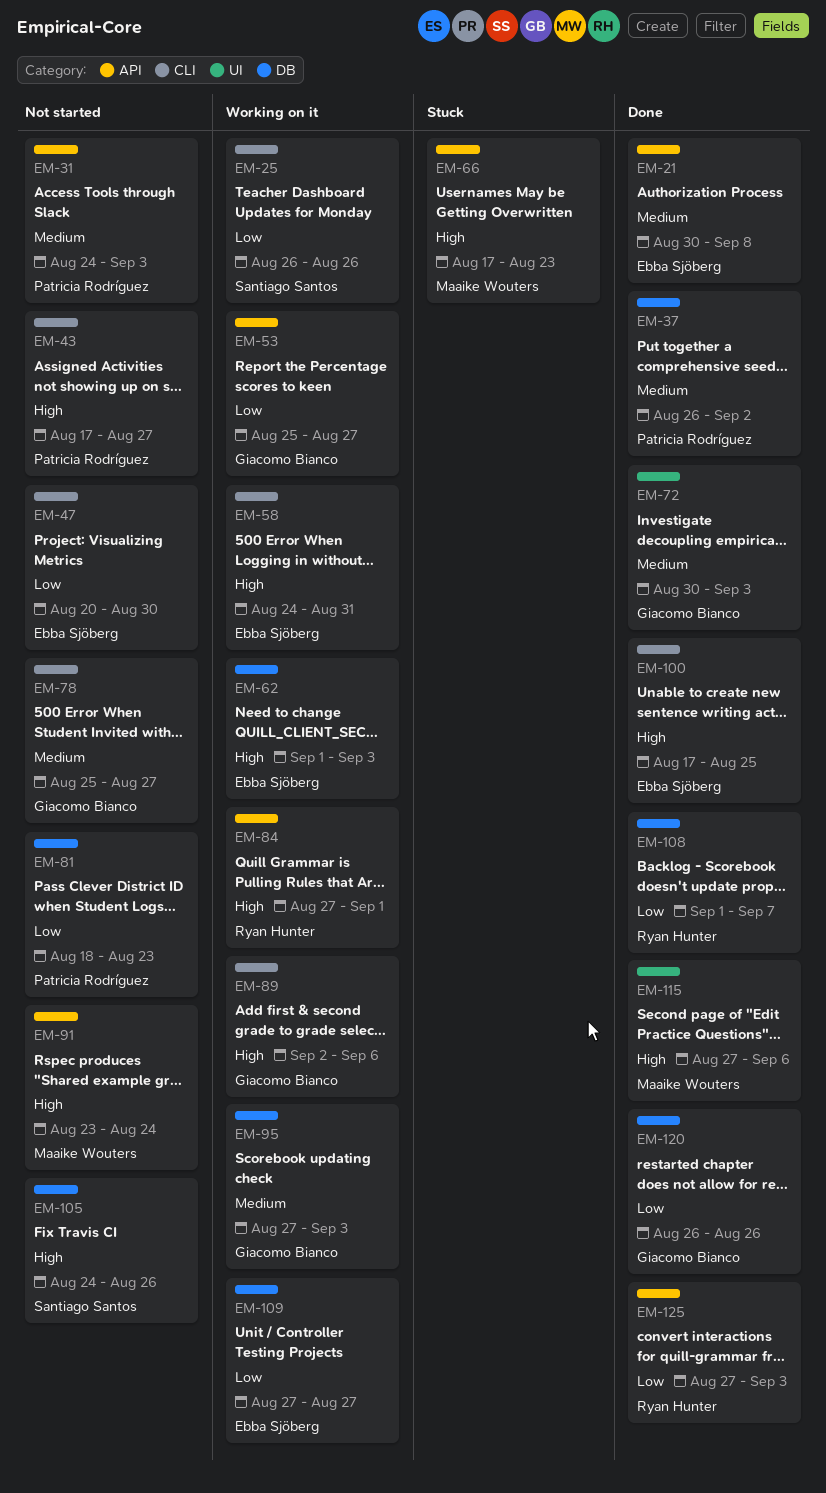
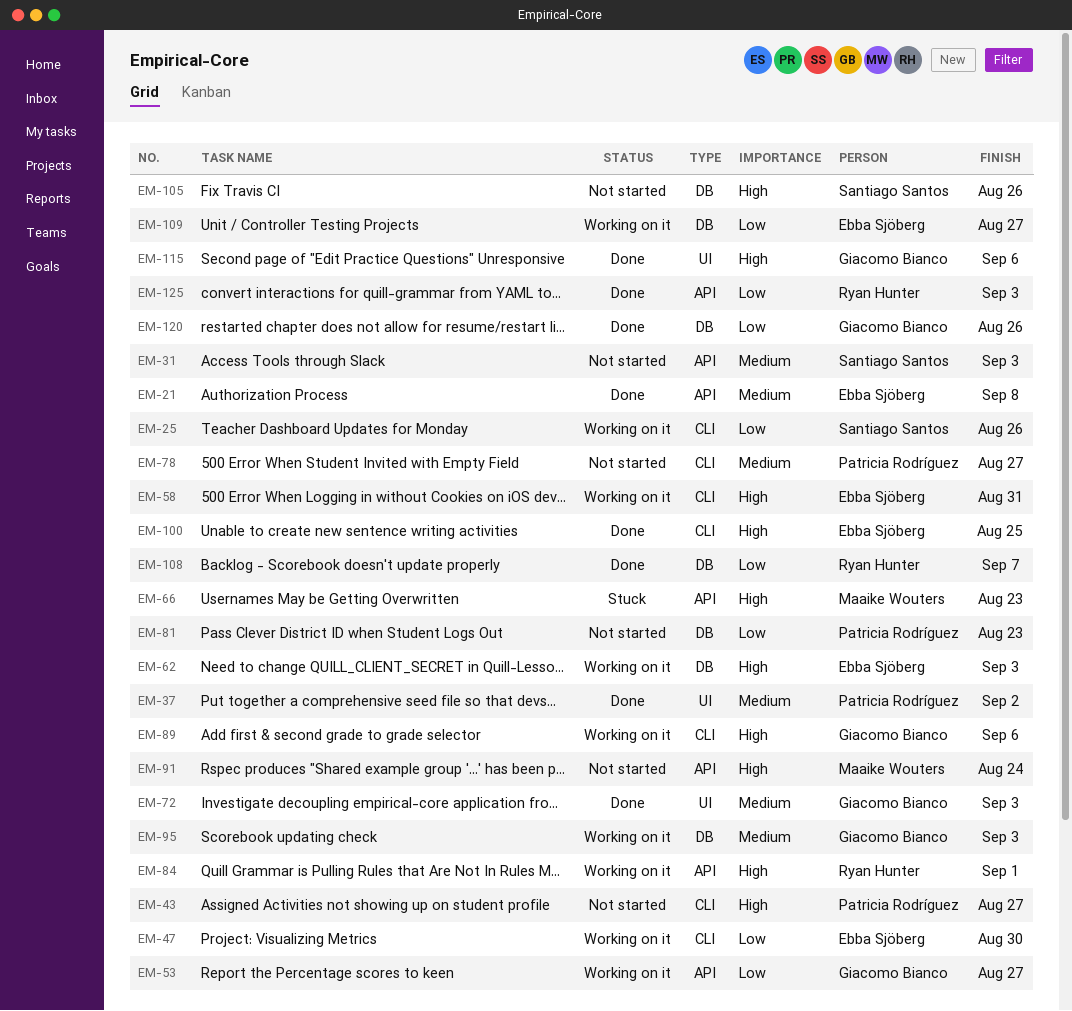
EM-31, owner: Patricia Rodríguez -> Santiago Santos
EM-37, label: DB -> UI
EM-47, status: Not started -> Working on it
EM-78, owner: Giacomo Bianco -> Patricia Rodríguez
EM-115, owner: Maaike Wouters -> Giacomo Bianco

